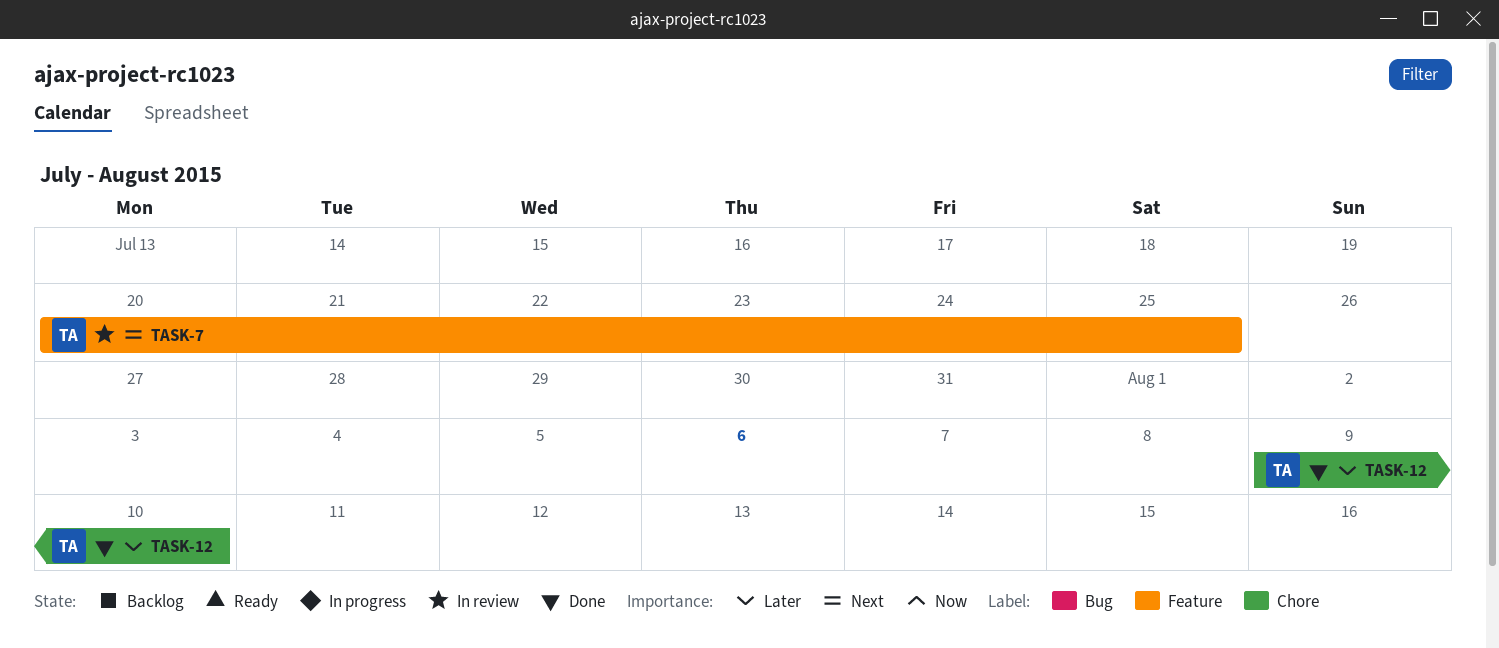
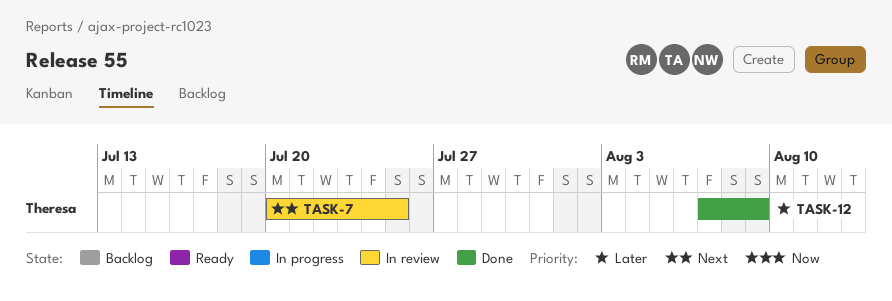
TASK-12, start: Aug 9 -> Aug 7
TASK-12, due: Aug 10 -> Aug 9

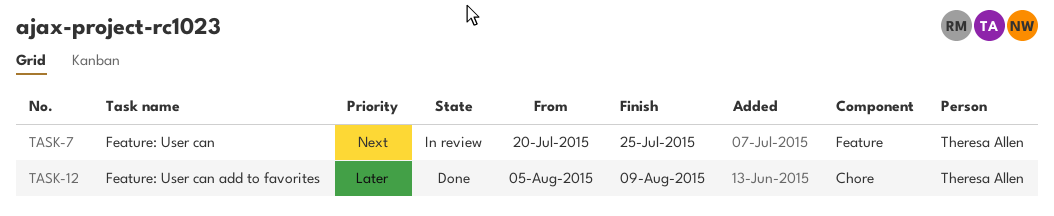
TASK-12, start: Aug 7 -> Aug 5

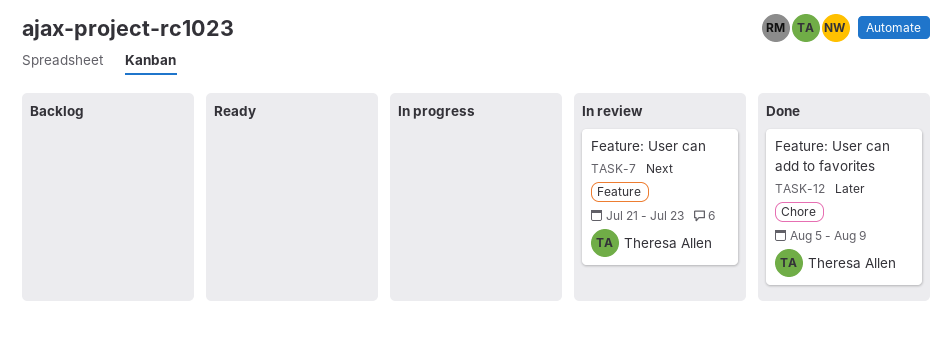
TASK-7, start: Jul 20 -> Jul 21
TASK-7, due: Jul 25 -> Jul 23

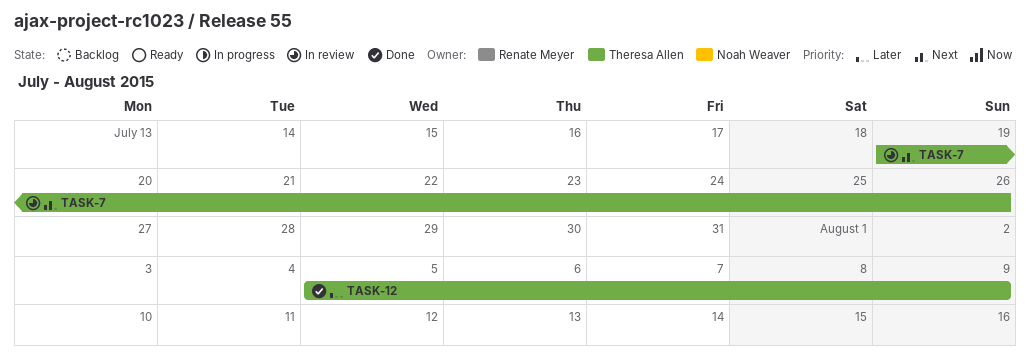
TASK-7, start: Jul 21 -> Jul 19
TASK-7, due: Jul 23 -> Jul 26

